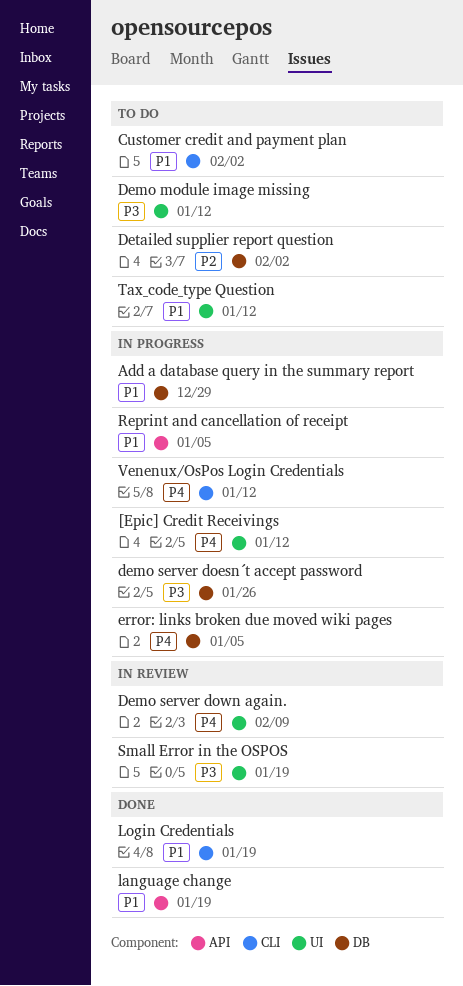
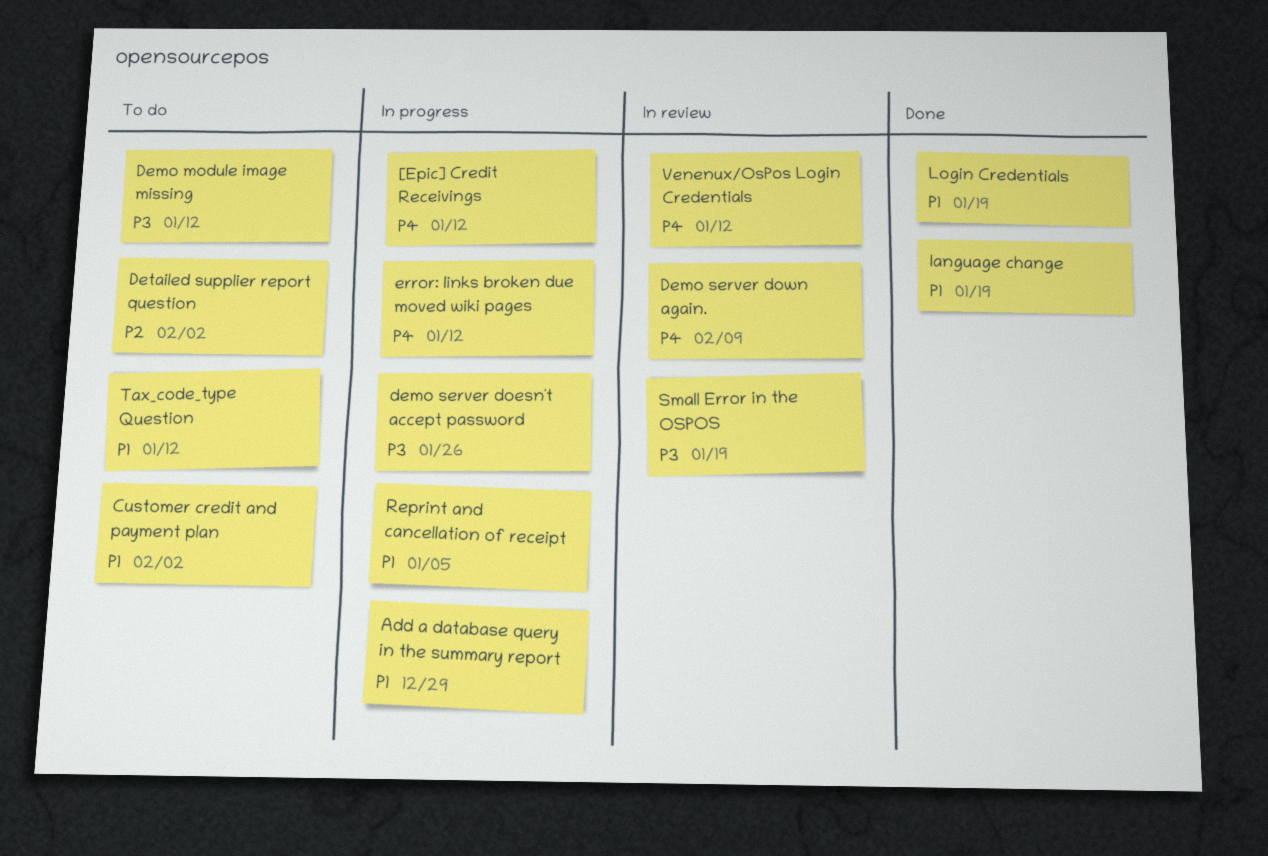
error: links broken due moved wiki pages, due: Jan 5 -> Jan 12
Venenux/OsPos Login Credentials, status: In progress -> In review

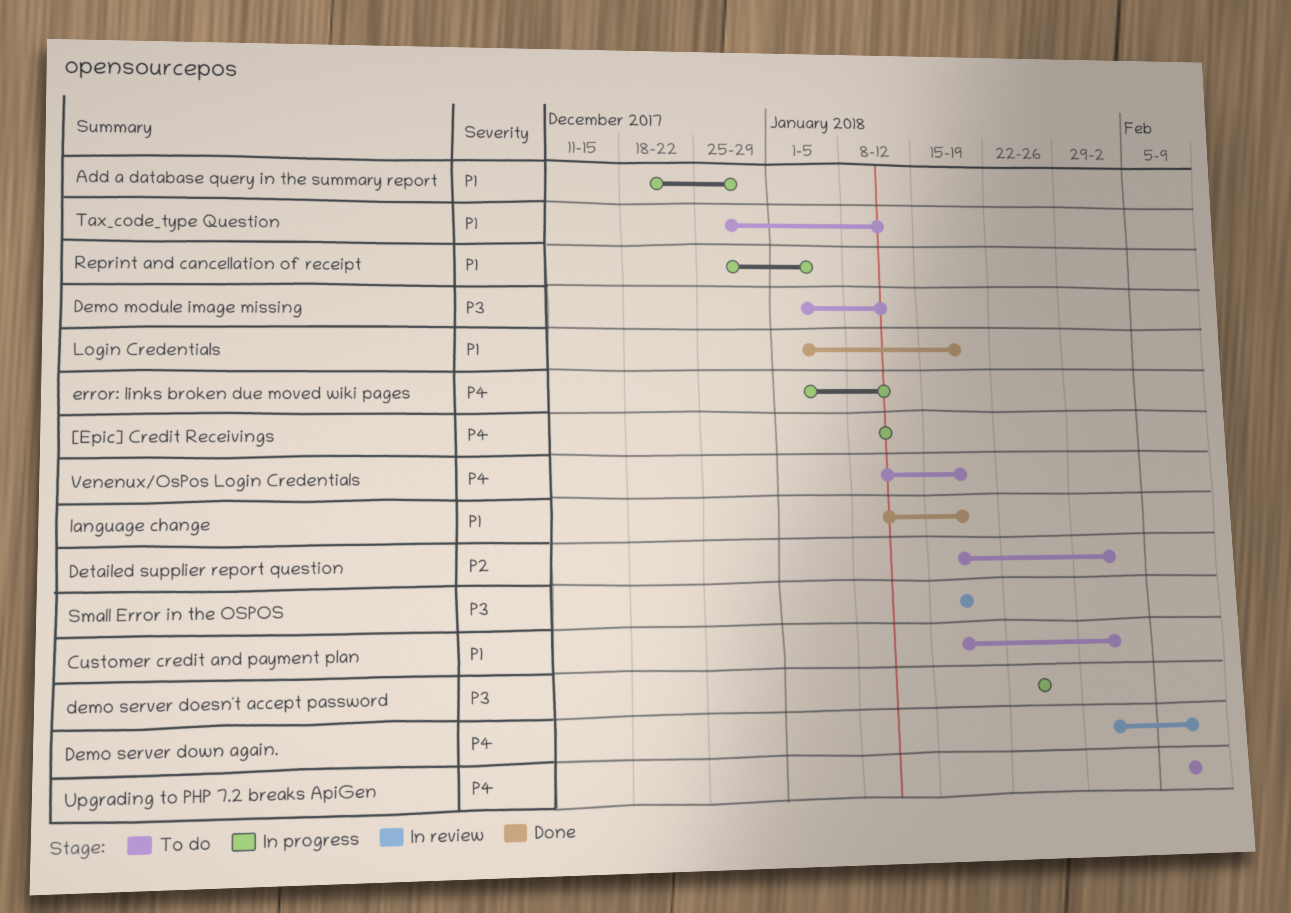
Upgrading to PHP 7.2 breaks ApiGen: none -> present
Venenux/OsPos Login Credentials, status: In review -> To do
Venenux/OsPos Login Credentials, due: Jan 12 -> Jan 19

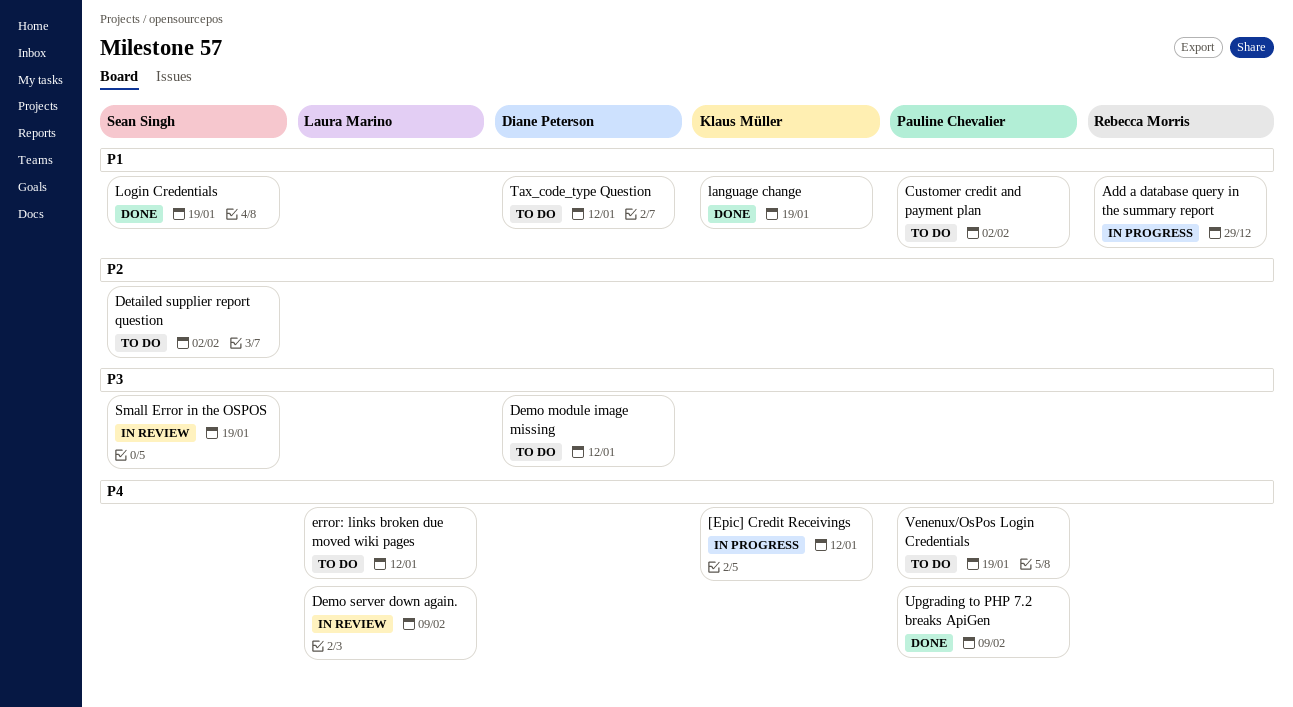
demo server doesn´t accept password: present -> none
error: links broken due moved wiki pages, status: In progress -> To do
Reprint and cancellation of receipt: present -> none
Upgrading to PHP 7.2 breaks ApiGen, status: To do -> Done

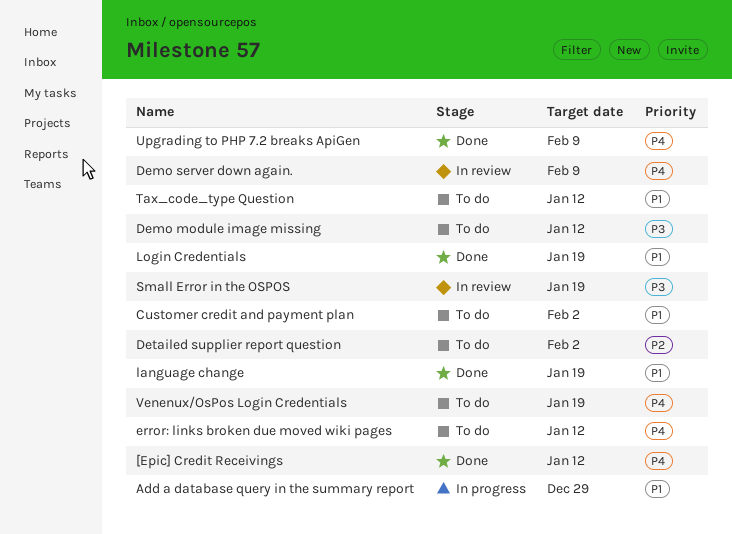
[Epic] Credit Receivings, status: In progress -> Done

